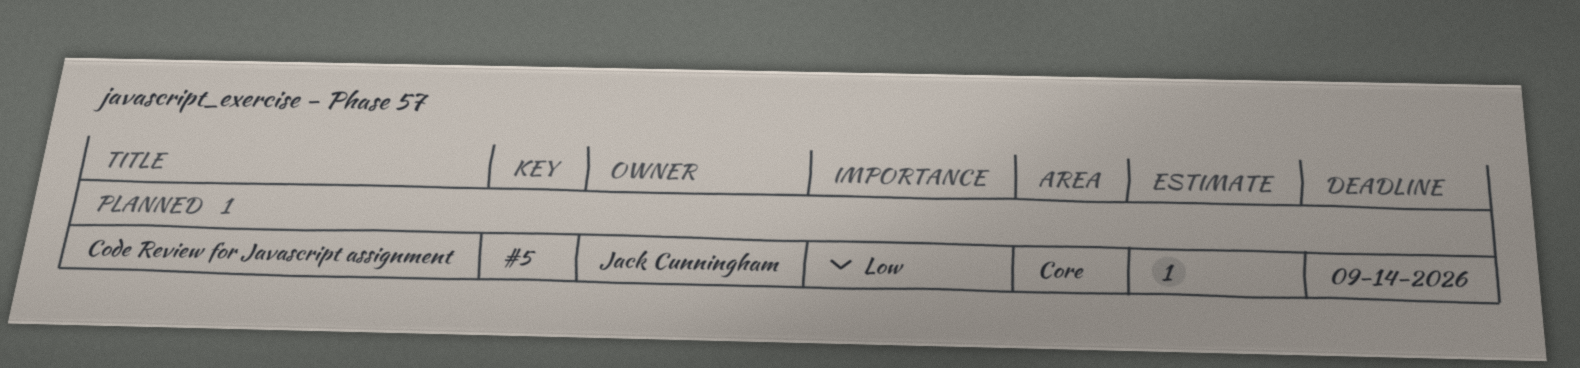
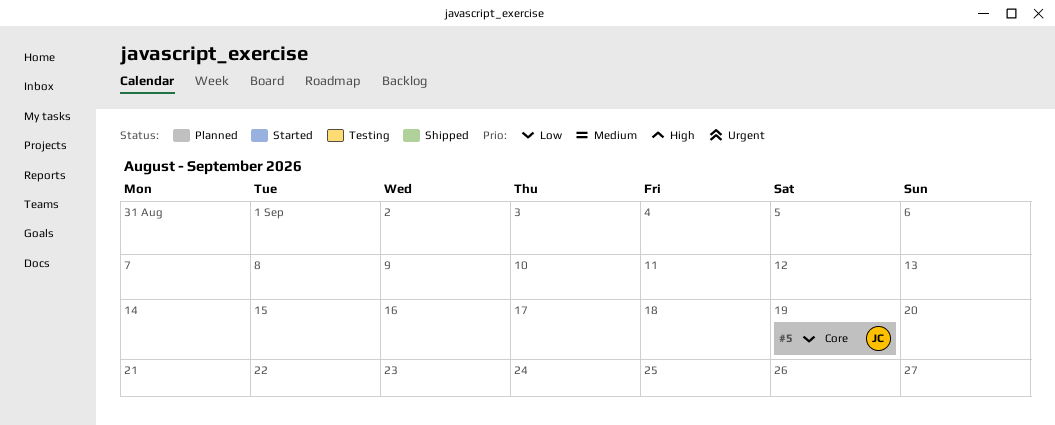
#5, due: Sep 14 -> Sep 19

